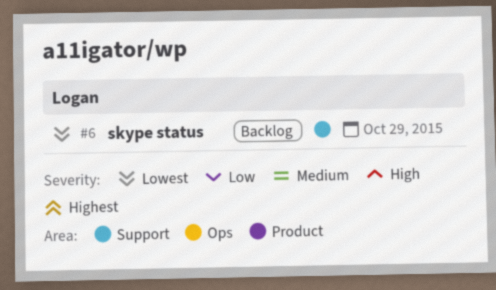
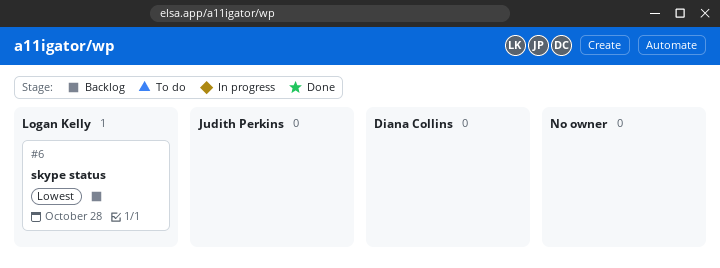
#6, due: Oct 29 -> Oct 28

